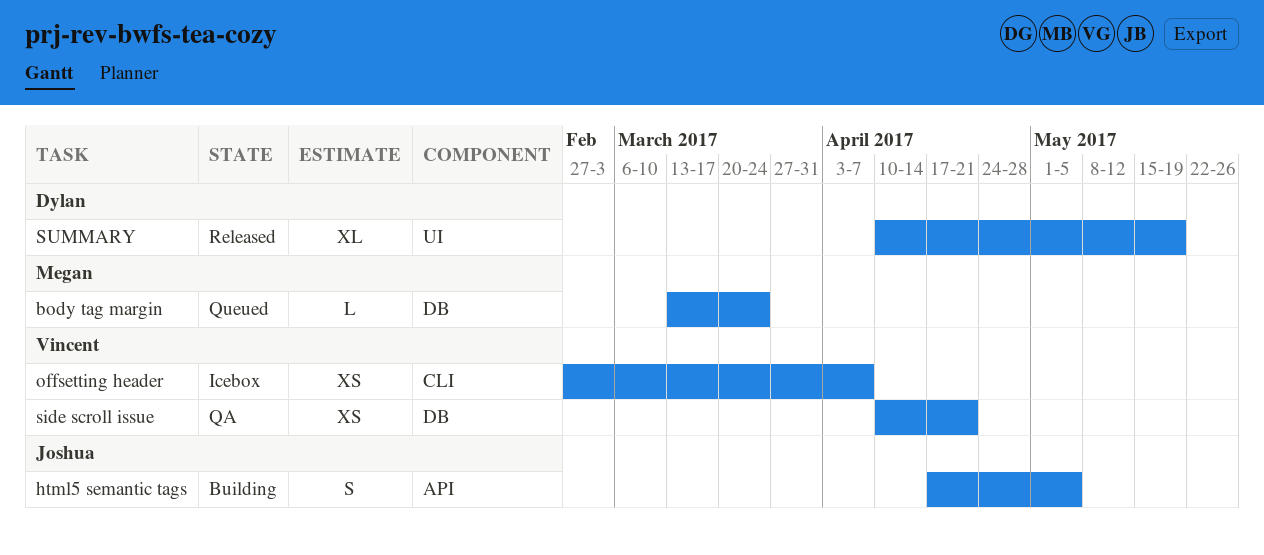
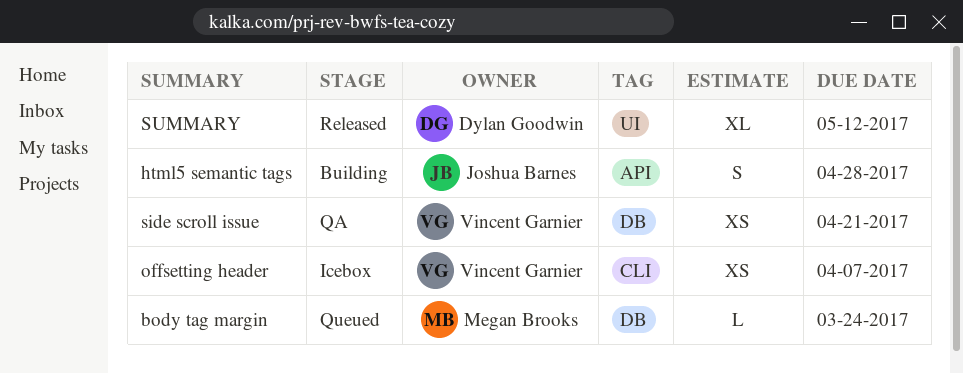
html5 semantic tags, due: May 5 -> Apr 28
SUMMARY, due: May 19 -> May 12

